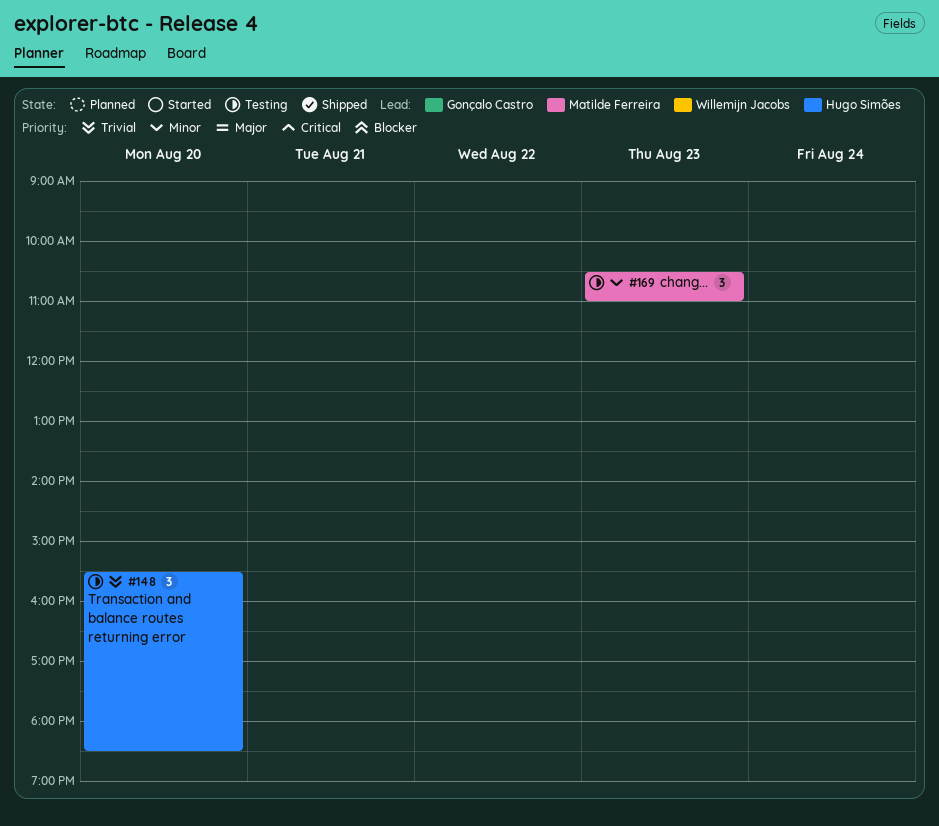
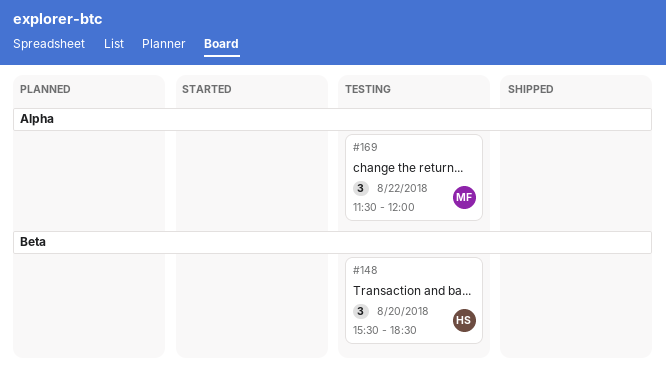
#169, day: Aug 23 -> Aug 22
#169, begins: 10:30 -> 11:30
#169, ends: 11:00 -> 12:00

